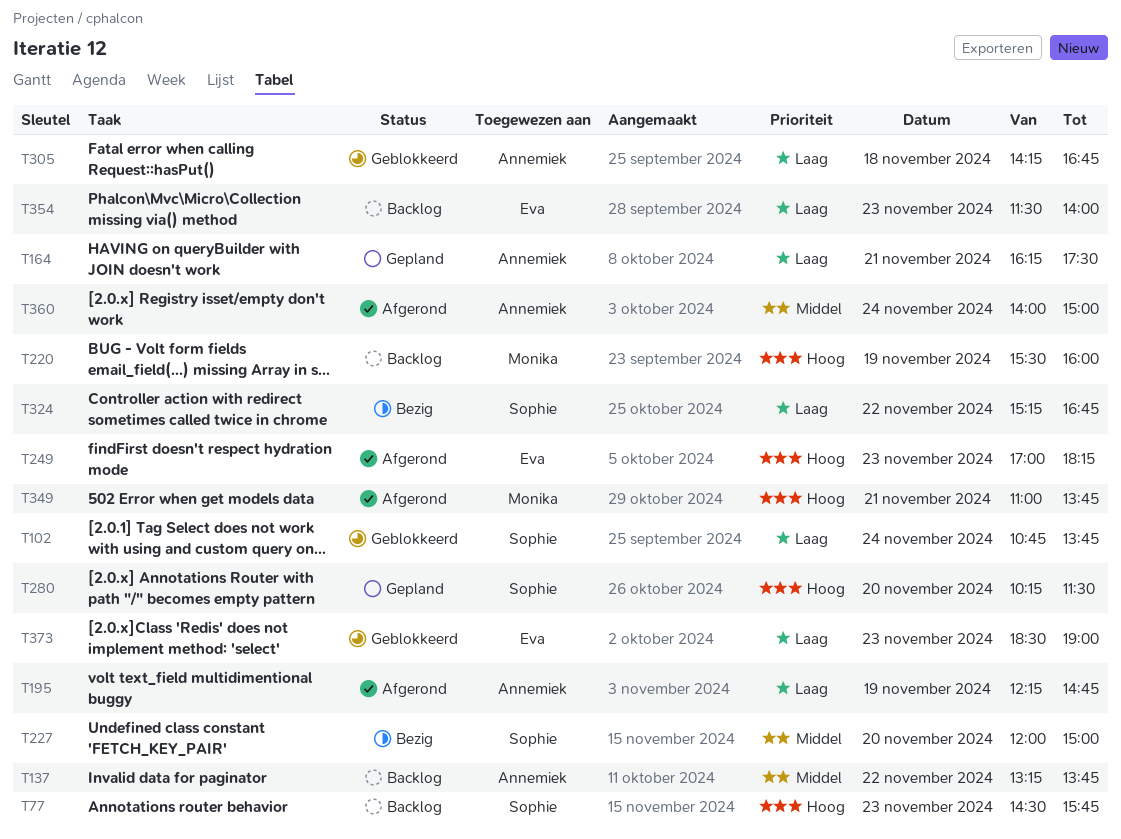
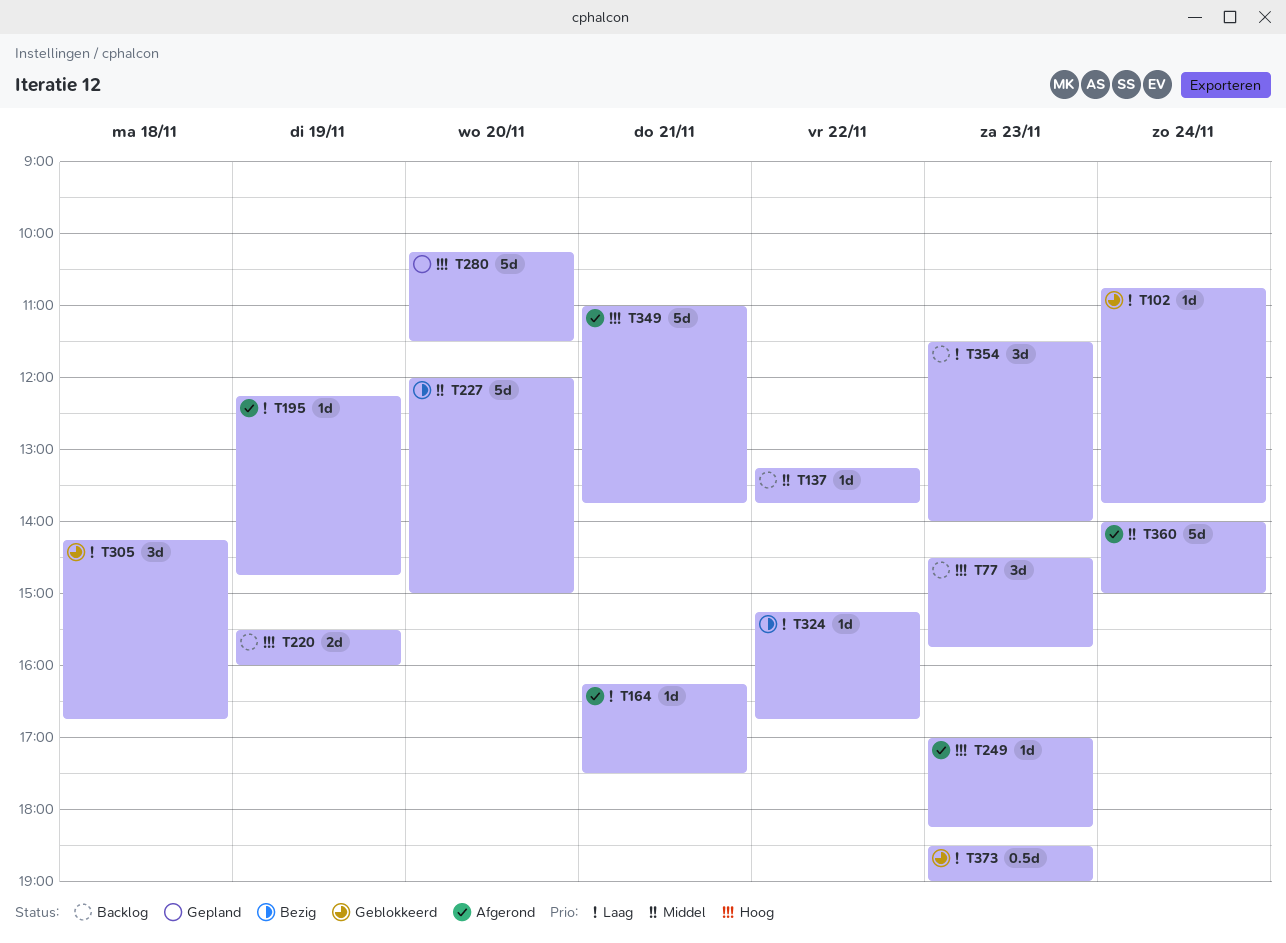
T164, status: Gepland -> Afgerond

